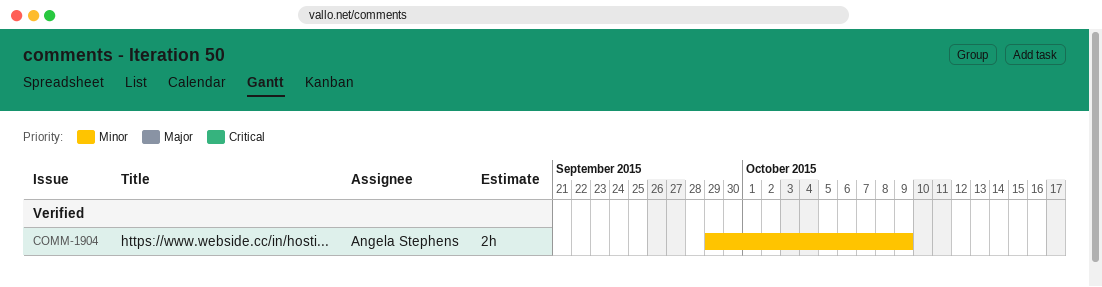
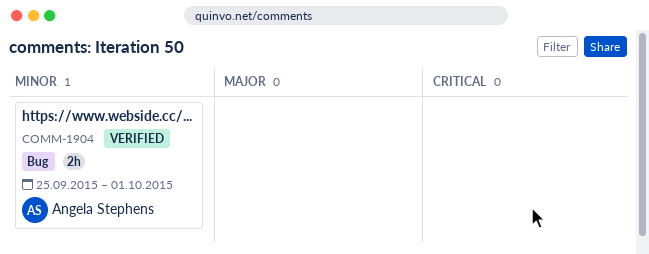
COMM-1904, start: Sep 29 -> Sep 25
COMM-1904, due: Oct 9 -> Oct 1

